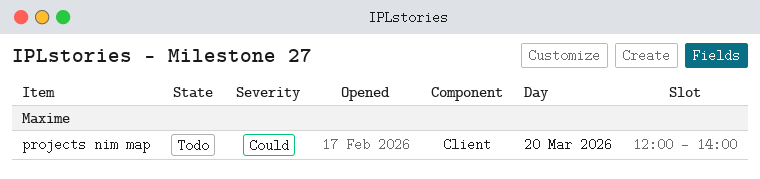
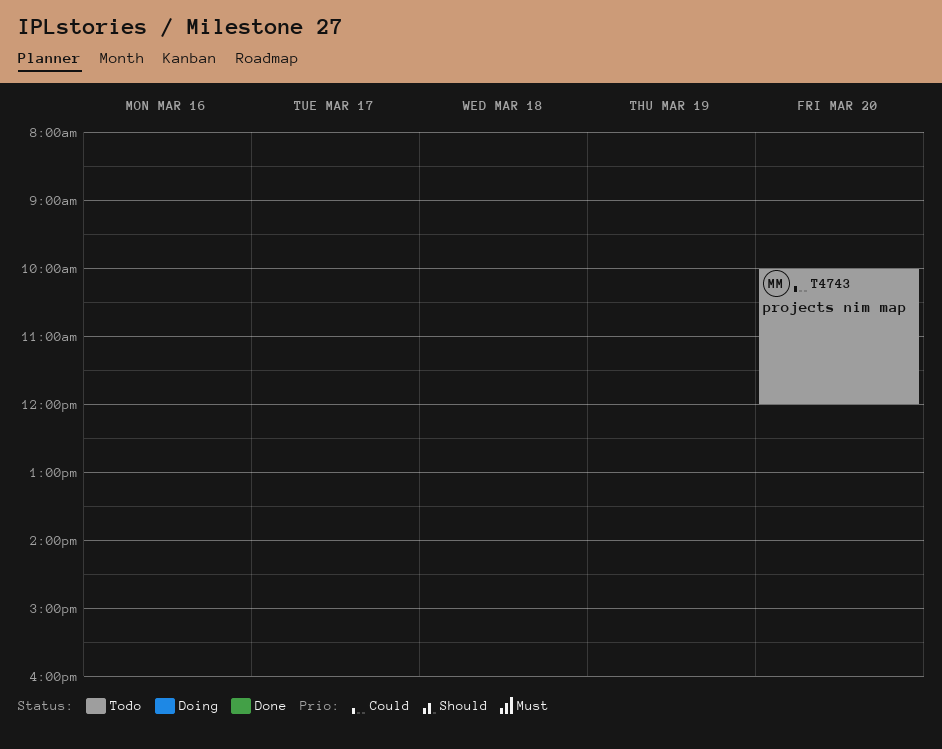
projects nim map, begins: 12:00 -> 10:00
projects nim map, ends: 14:00 -> 12:00

